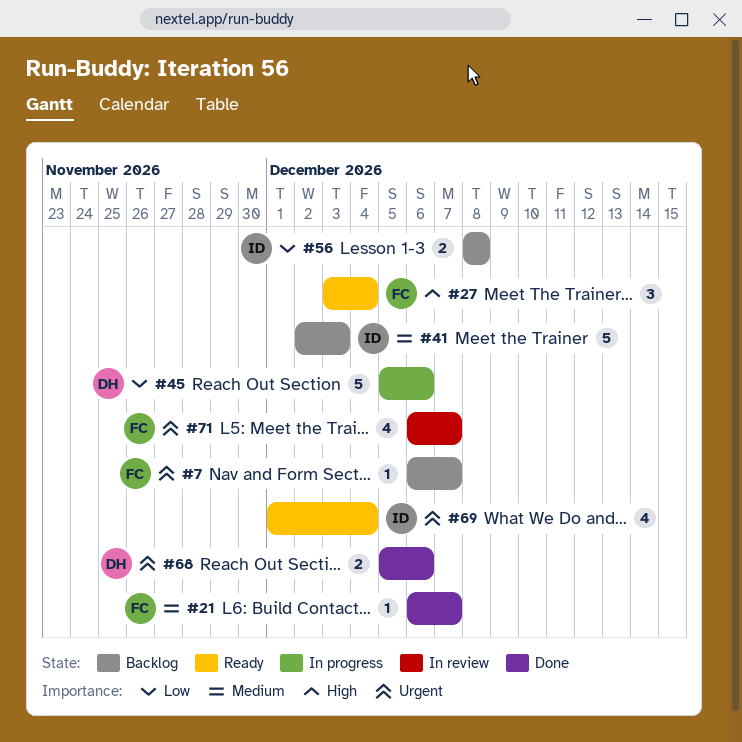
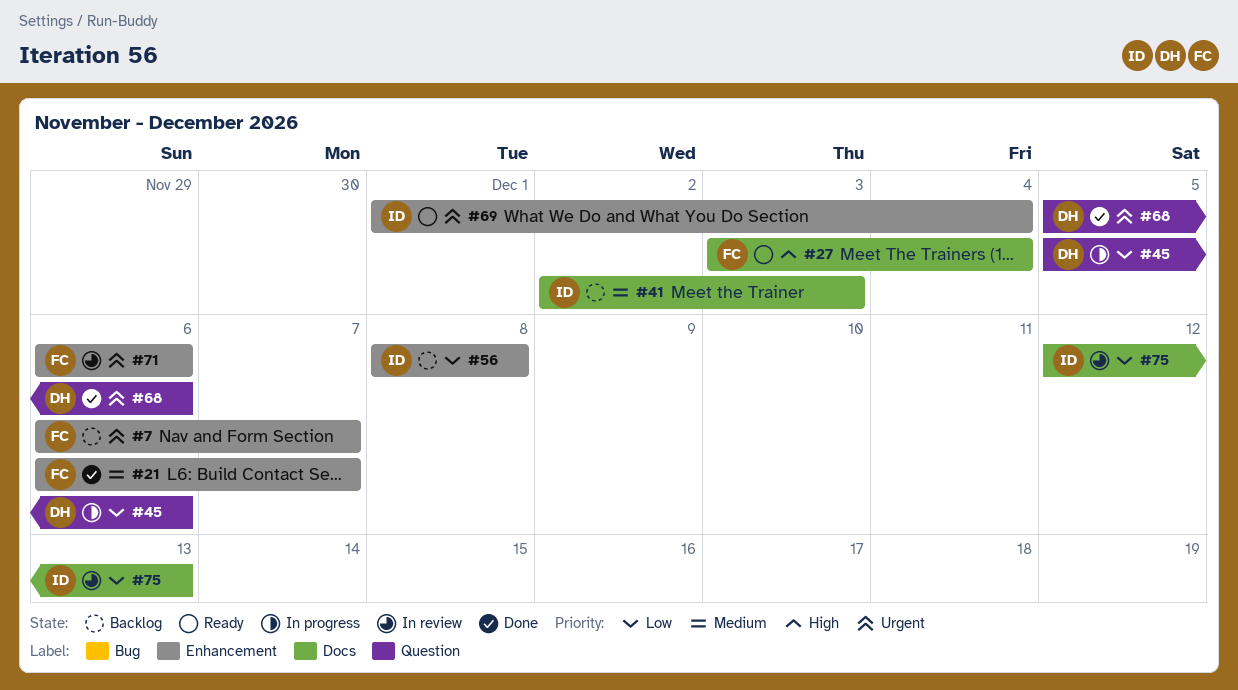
#71, due: Dec 7 -> Dec 6
#75: none -> present

